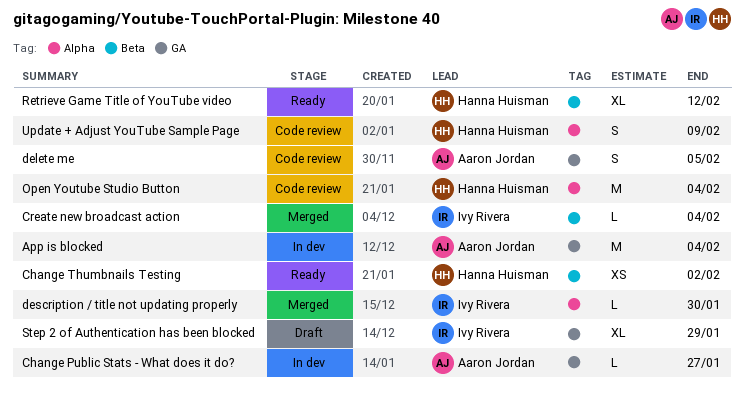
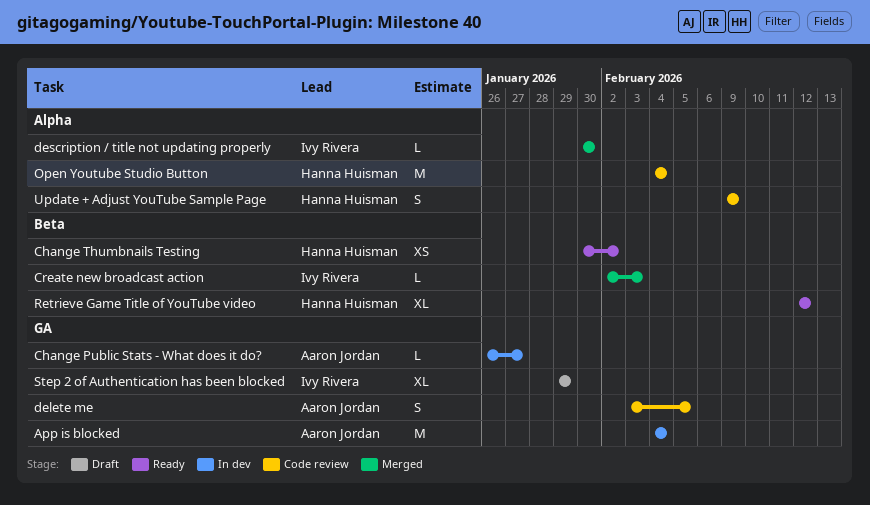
Create new broadcast action, due: Feb 4 -> Feb 3

